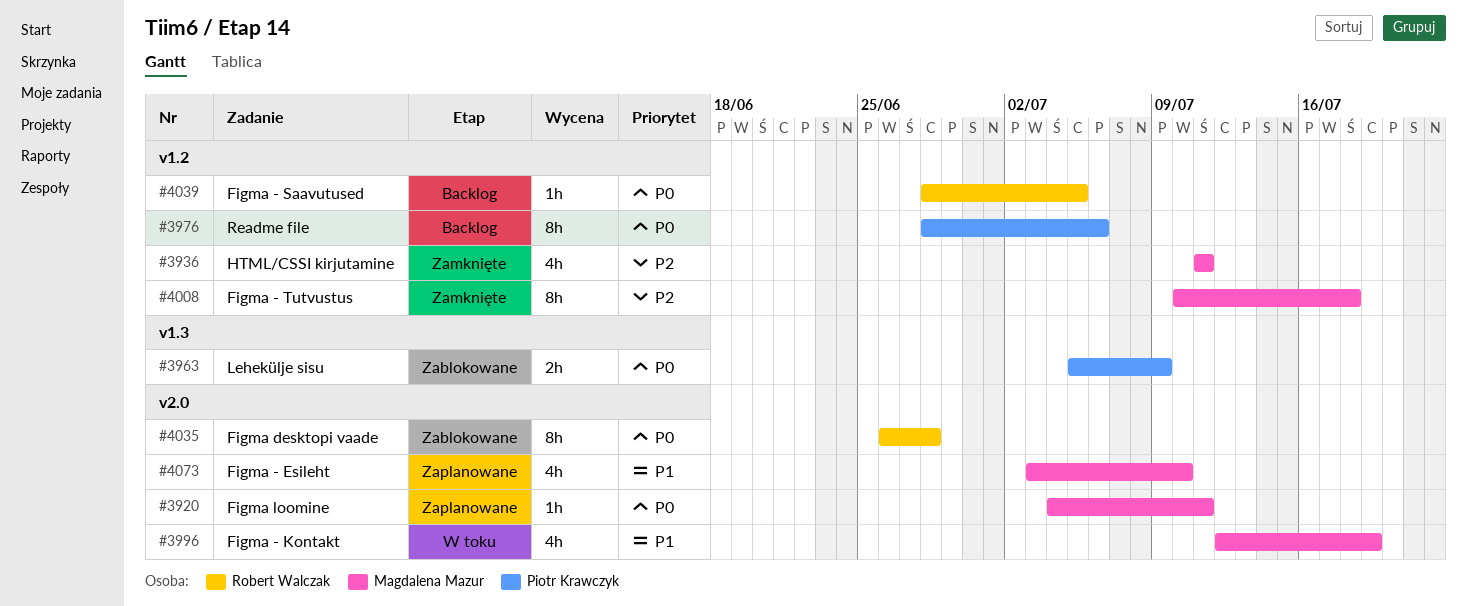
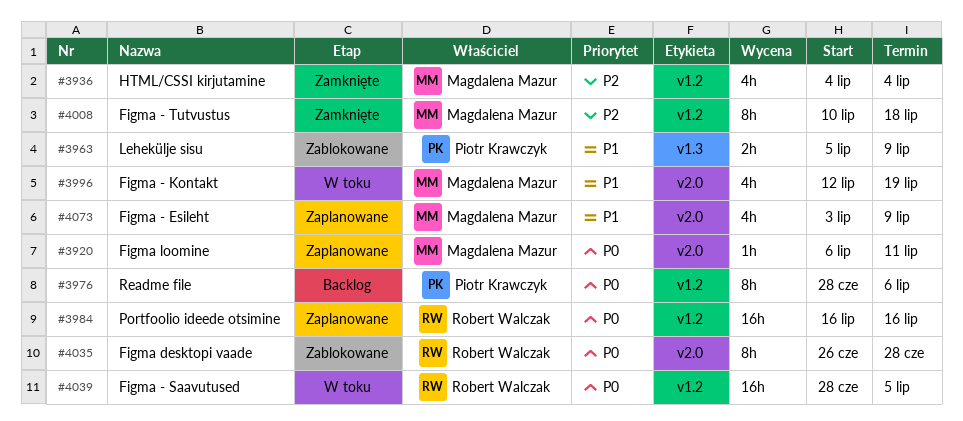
#3920, start: Jul 4 -> Jul 6
#3936, start: Jul 11 -> Jul 4
#3936, due: Jul 11 -> Jul 4
#3963, priority: P0 -> P1
#3984: none -> present
#4039, status: Backlog -> W toku
#4039, estimate: 1h -> 16h
#4073, due: Jul 10 -> Jul 9

